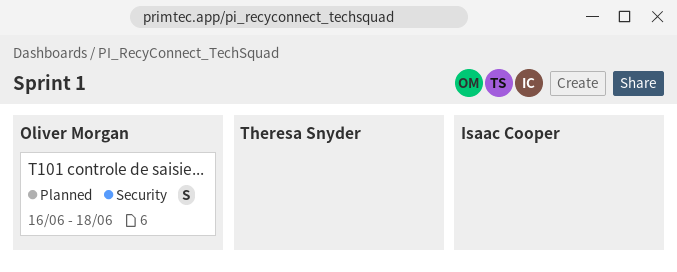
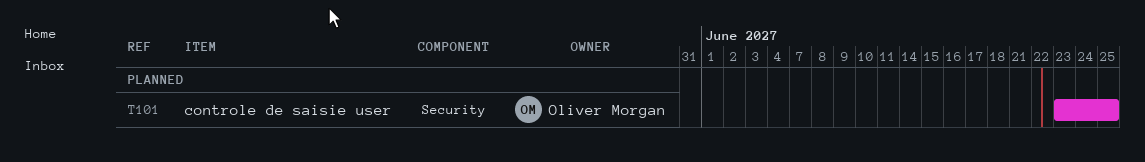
T101, start: Jun 16 -> Jun 23
T101, due: Jun 18 -> Jun 25

